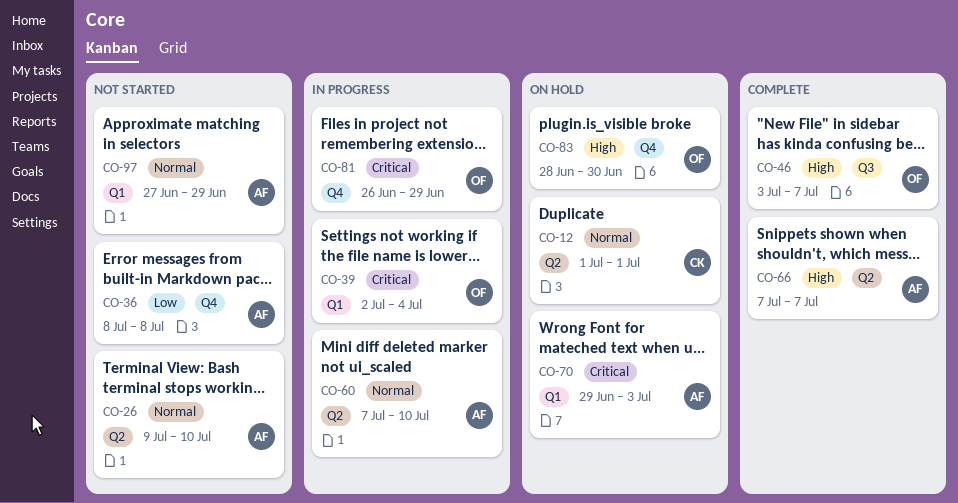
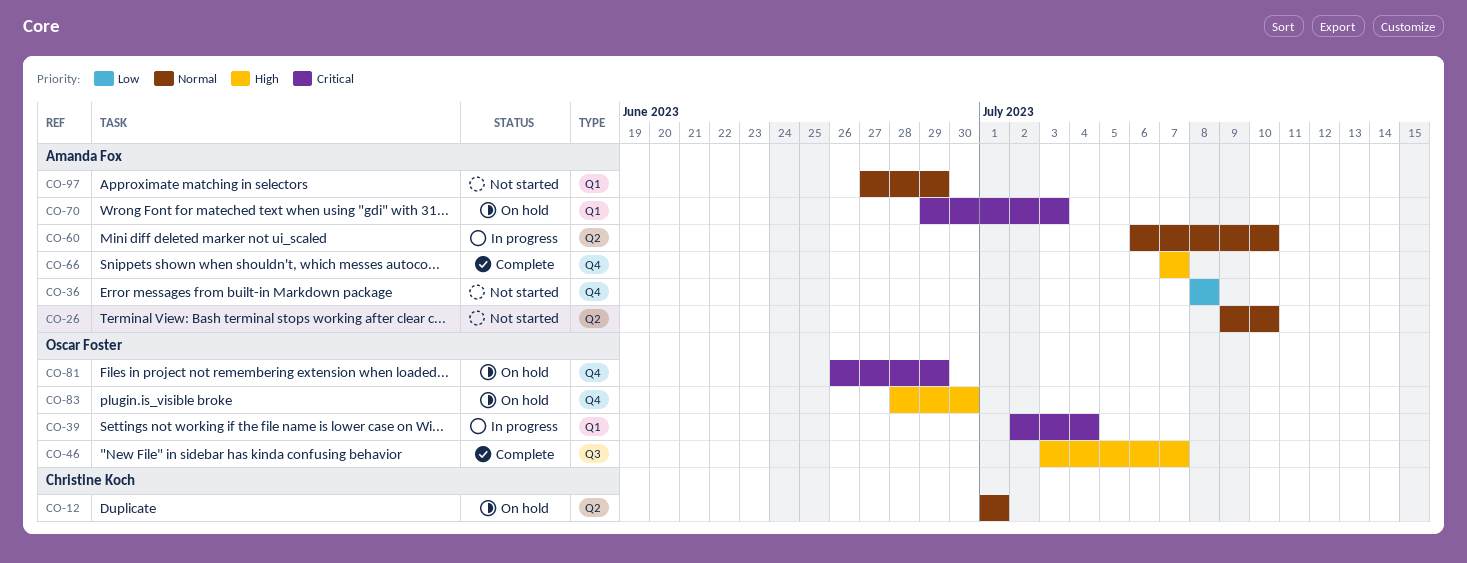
CO-60, start: Jul 7 -> Jul 6
CO-66, label: Q2 -> Q4
CO-81, status: In progress -> On hold

